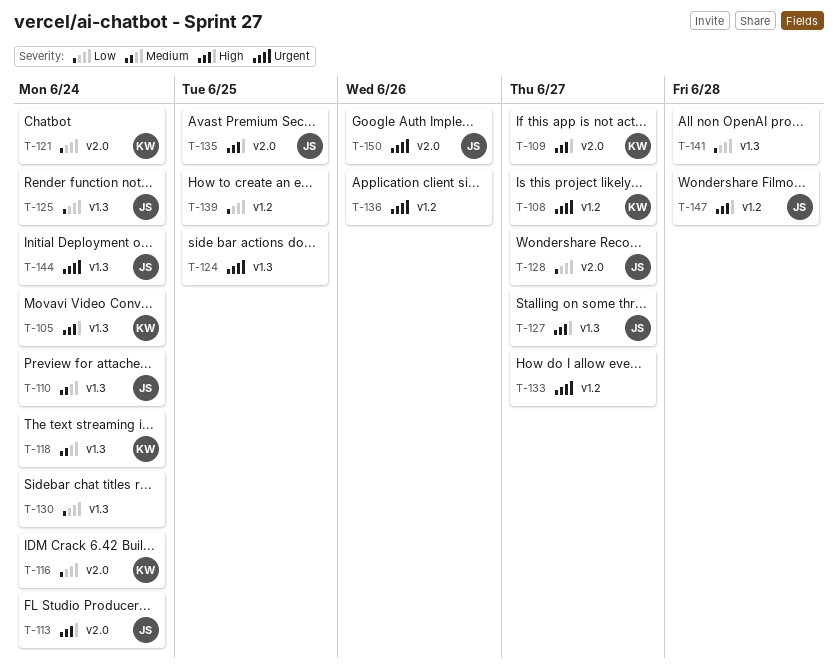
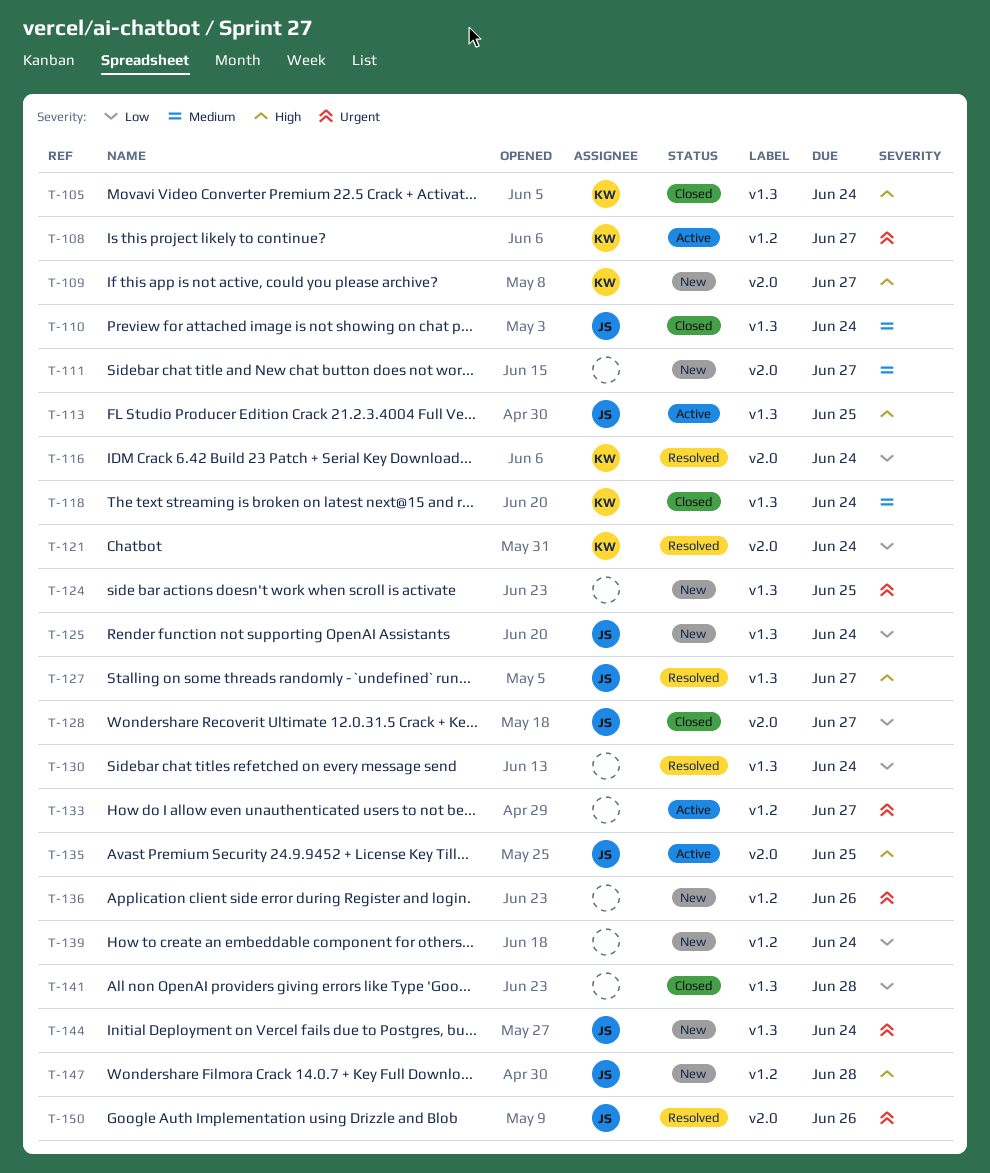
T-111: none -> present
T-113, label: v2.0 -> v1.3
T-113, due: Jun 24 -> Jun 25
T-139, due: Jun 25 -> Jun 24

